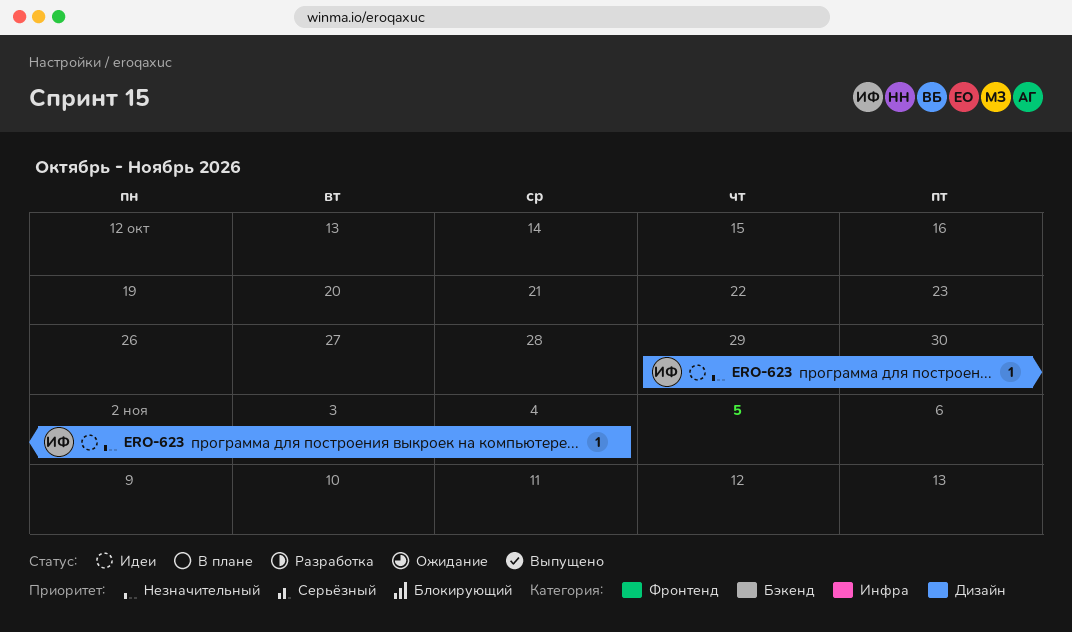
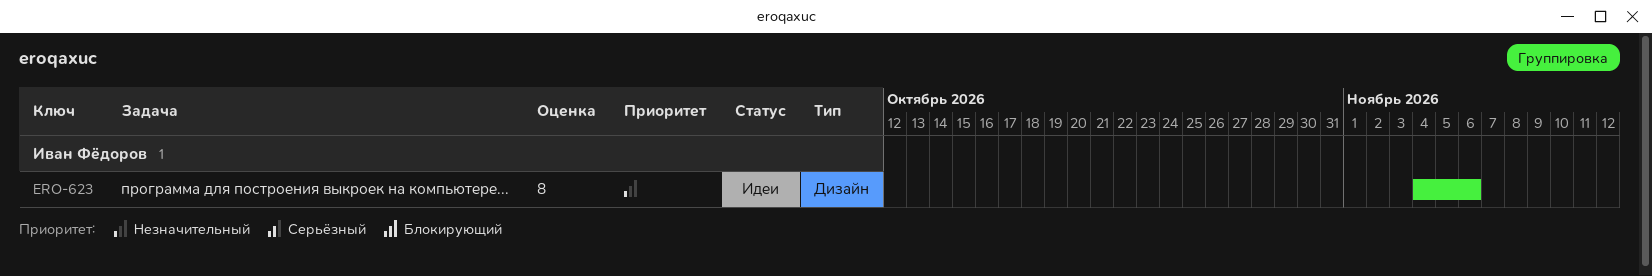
ERO-623, estimate: 1 -> 8
ERO-623, start: Oct 29 -> Nov 4
ERO-623, due: Nov 4 -> Nov 6

